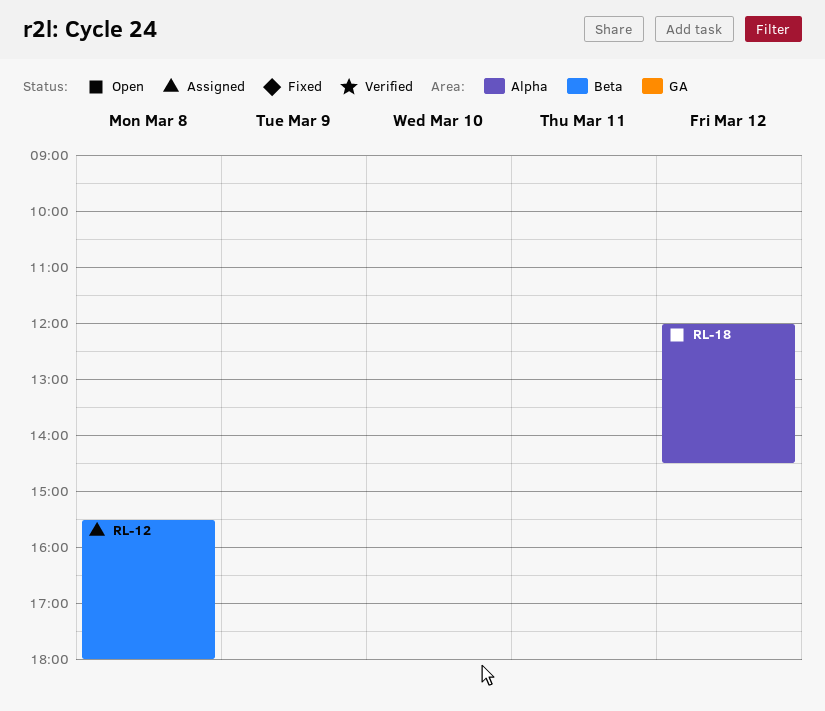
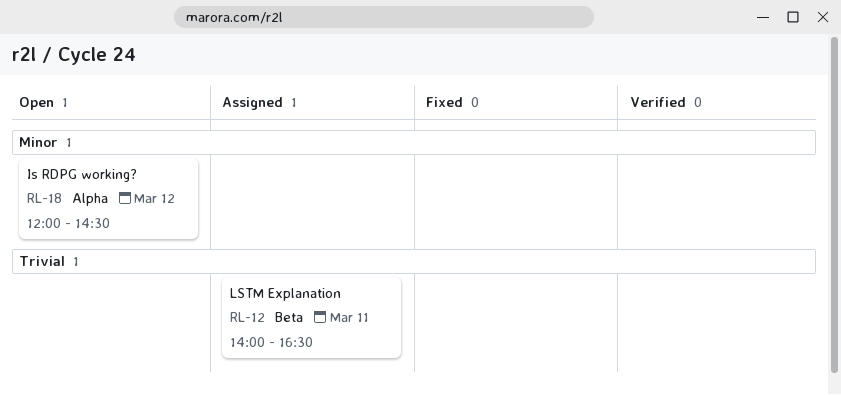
RL-12, day: Mar 8 -> Mar 11
RL-12, begins: 15:30 -> 14:00
RL-12, ends: 18:00 -> 16:30

